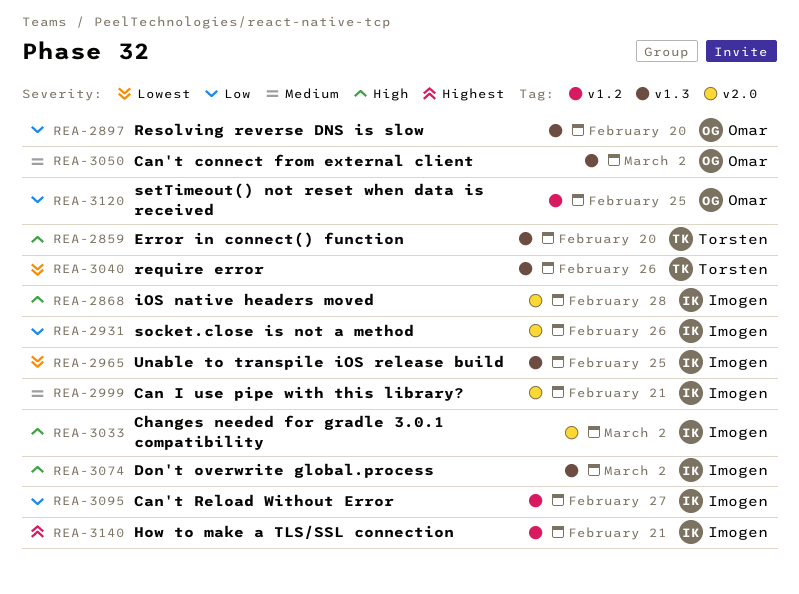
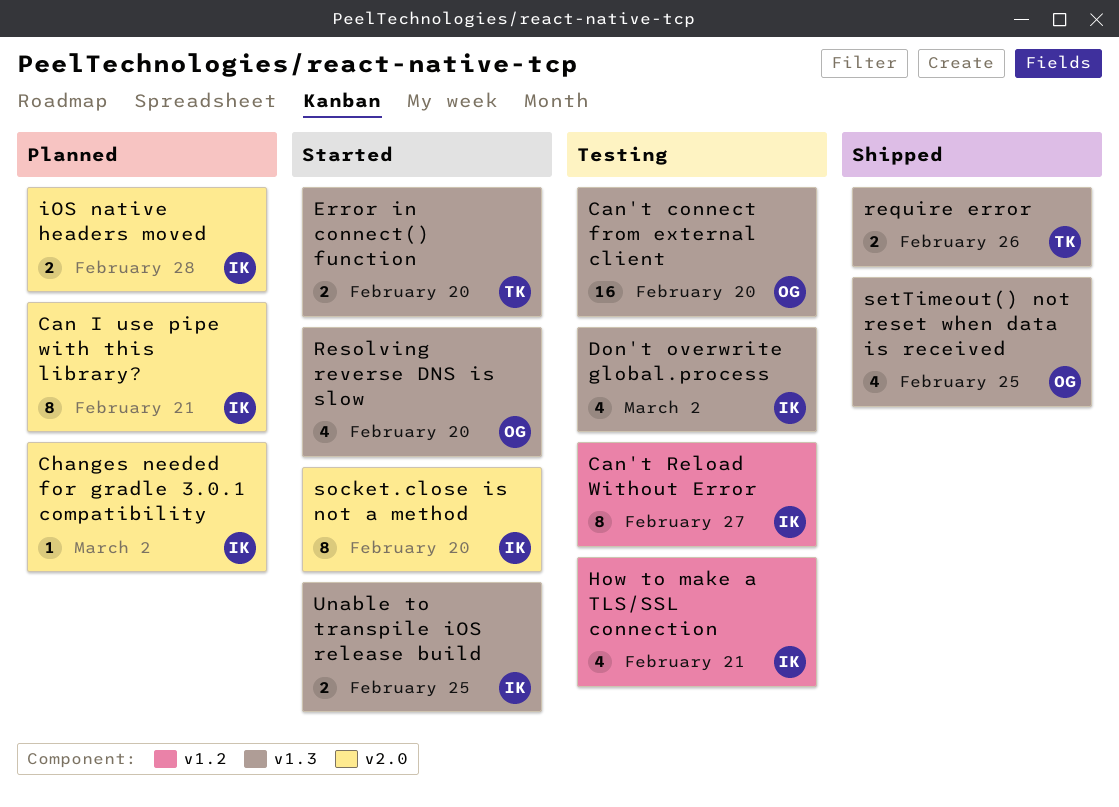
Can't connect from external client, due: Mar 2 -> Feb 20
setTimeout() not reset when data is received, label: v1.2 -> v1.3
socket.close is not a method, due: Feb 26 -> Feb 20

